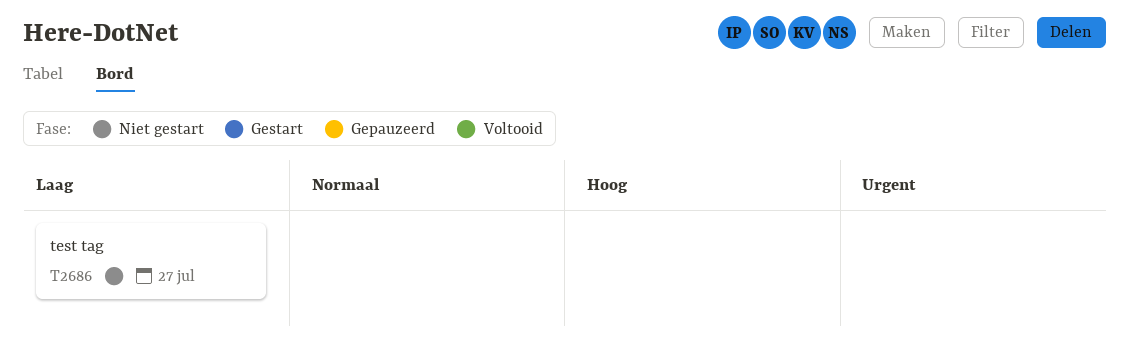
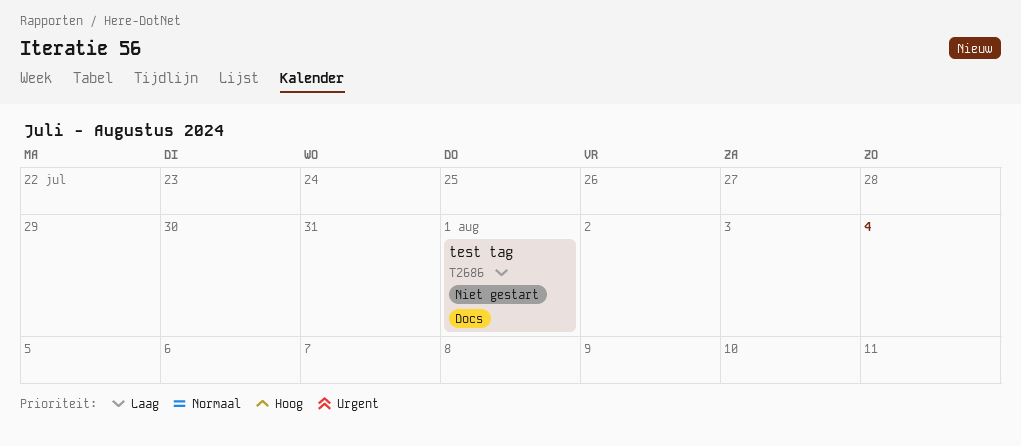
T2686, due: Jul 27 -> Aug 1

